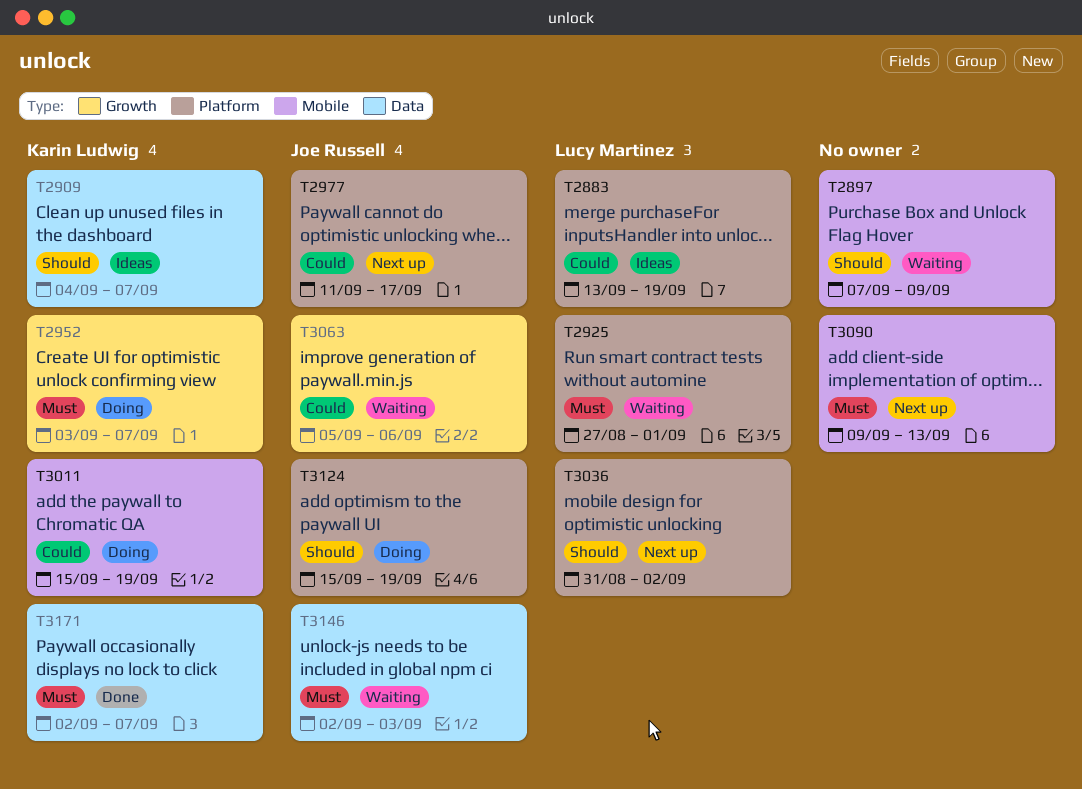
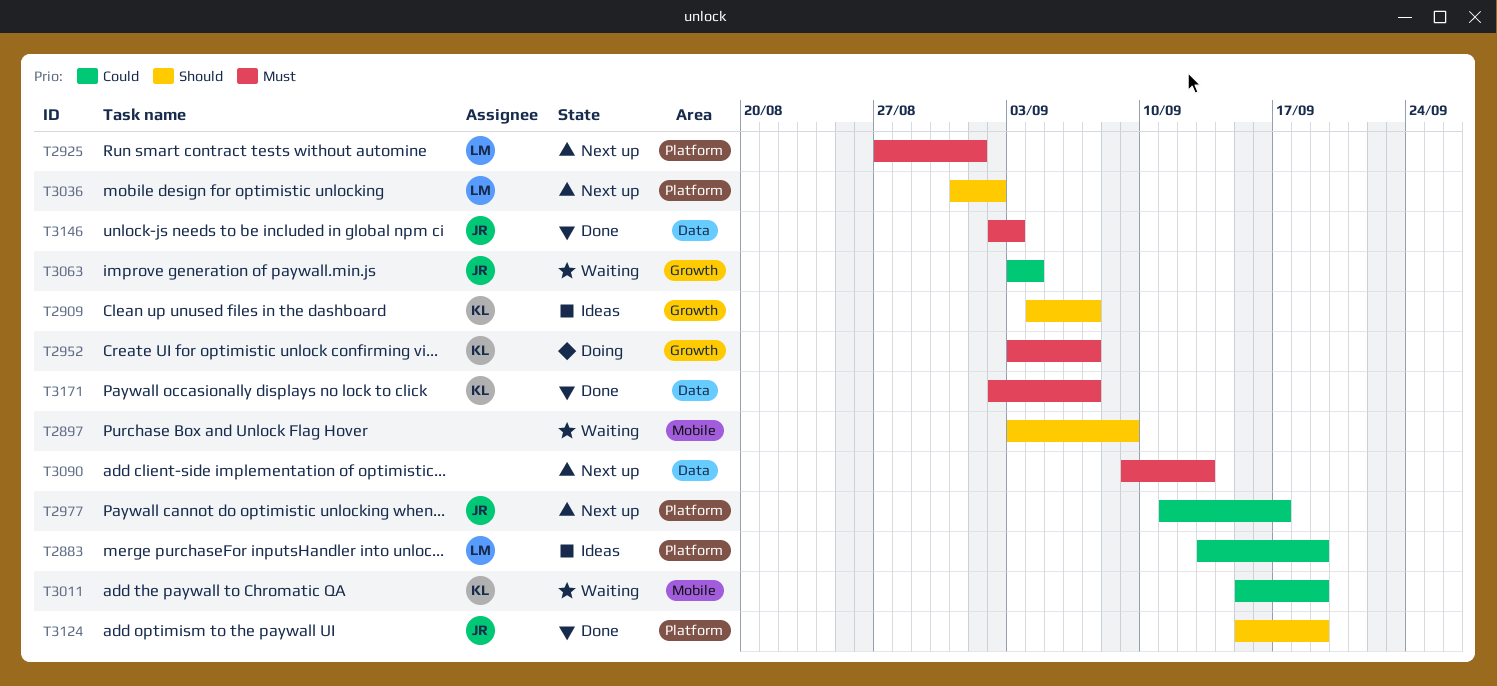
T2897, start: Sep 7 -> Sep 3
T2909, label: Data -> Growth
T2925, status: Waiting -> Next up
T3011, status: Doing -> Waiting
T3063, start: Sep 5 -> Sep 3
T3063, due: Sep 6 -> Sep 4
T3090, label: Mobile -> Data
T3124, status: Doing -> Done
T3146, status: Waiting -> Done

